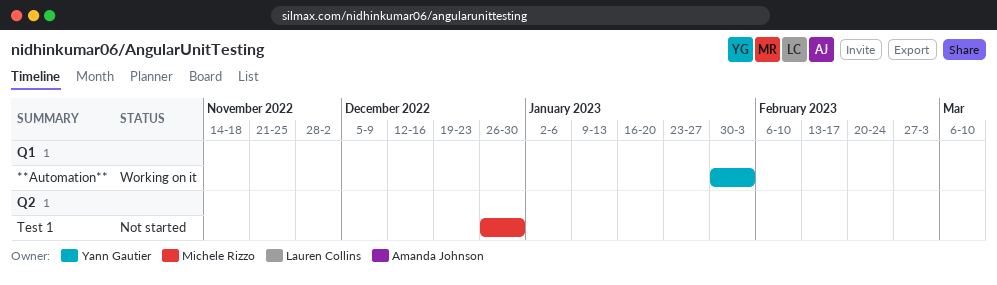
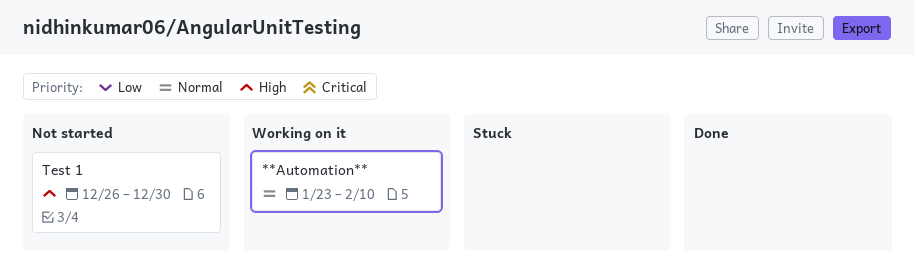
**Automation**, start: Jan 30 -> Jan 23
**Automation**, due: Feb 3 -> Feb 10

